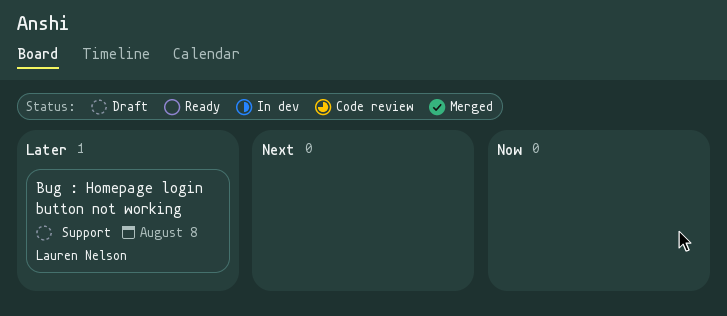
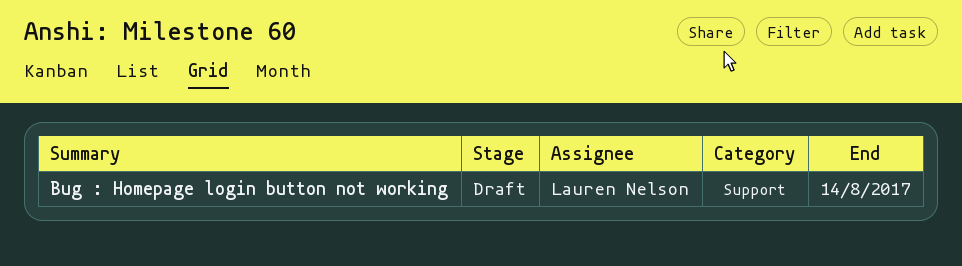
Bug : Homepage login button not working, due: Aug 8 -> Aug 14

